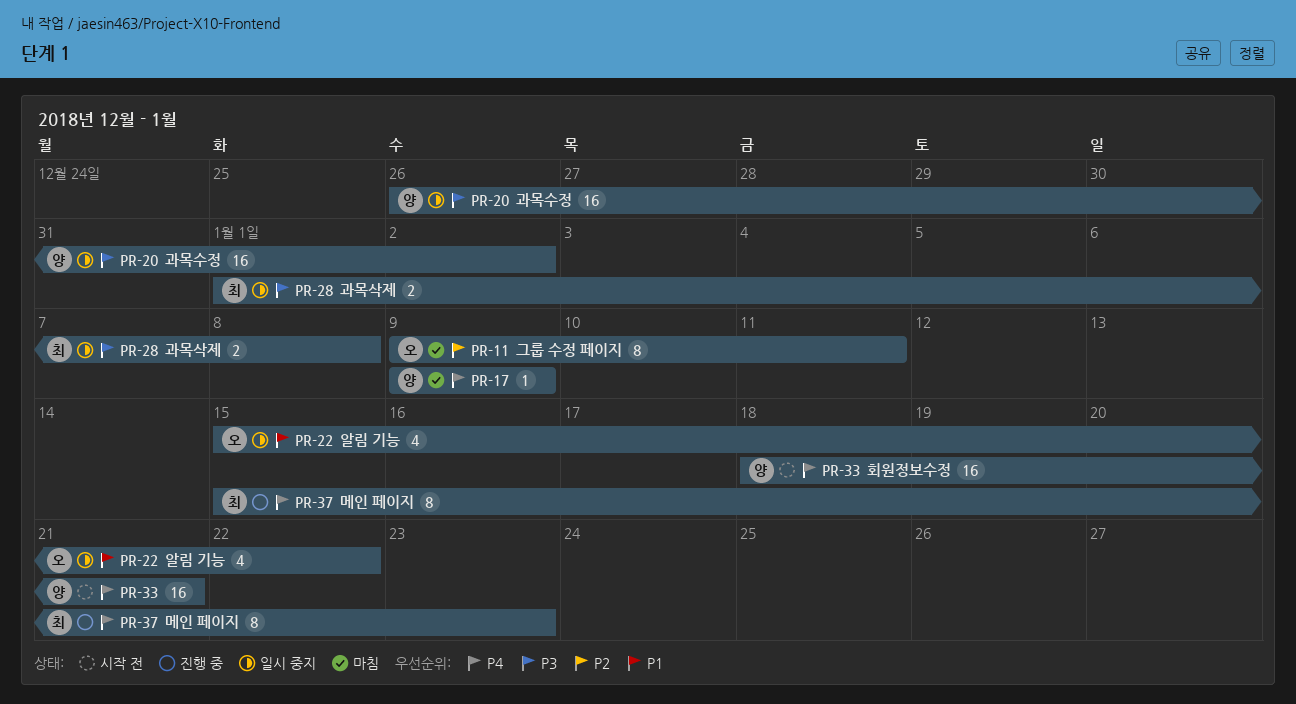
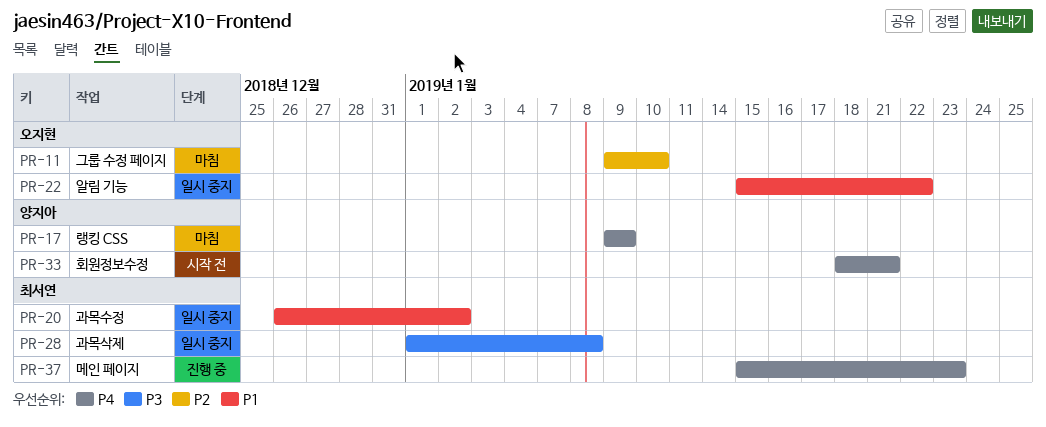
PR-11, due: Jan 11 -> Jan 10
PR-20, owner: 양지아 -> 최서연
PR-20, priority: P3 -> P1

